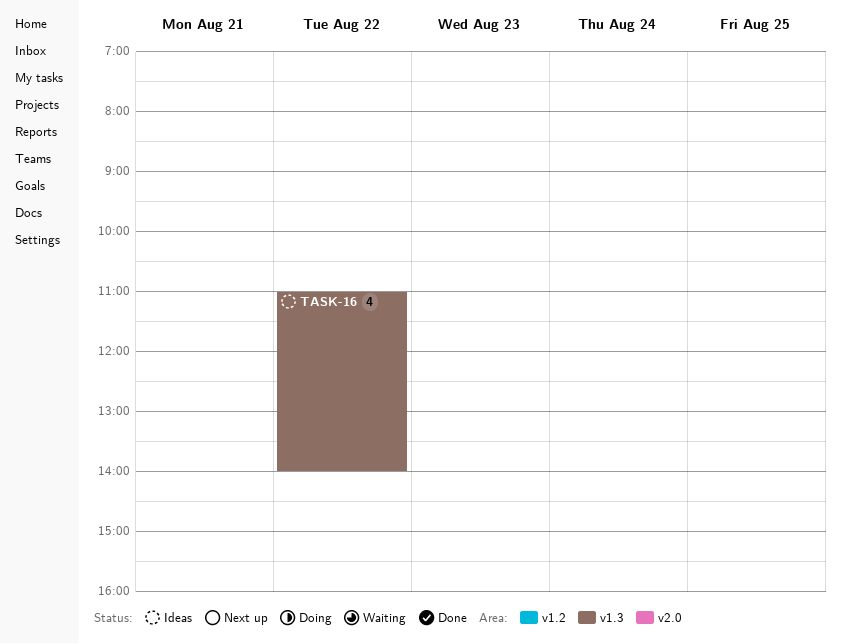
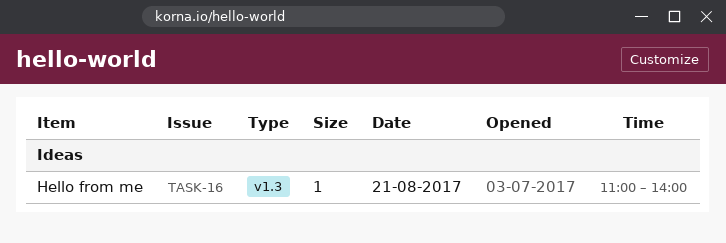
TASK-16, estimate: 4 -> 1
TASK-16, day: Aug 22 -> Aug 21

